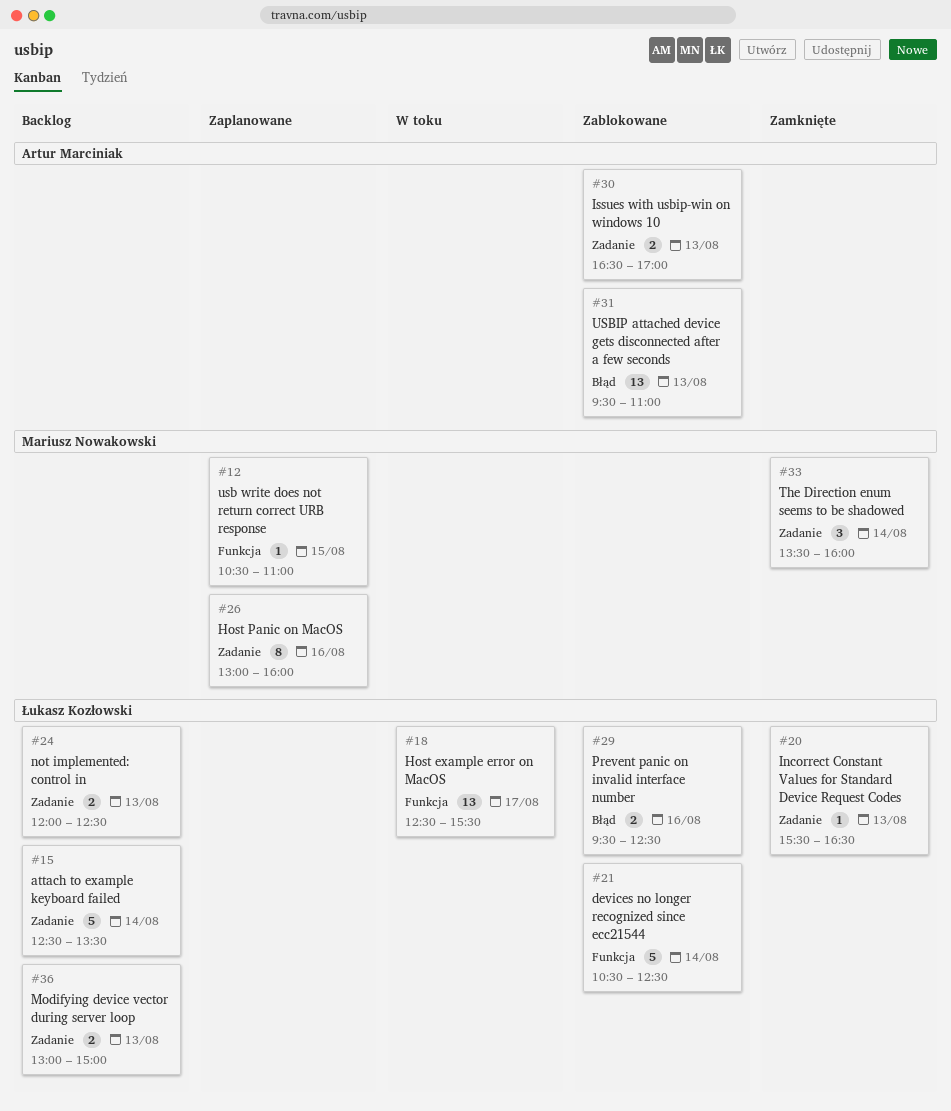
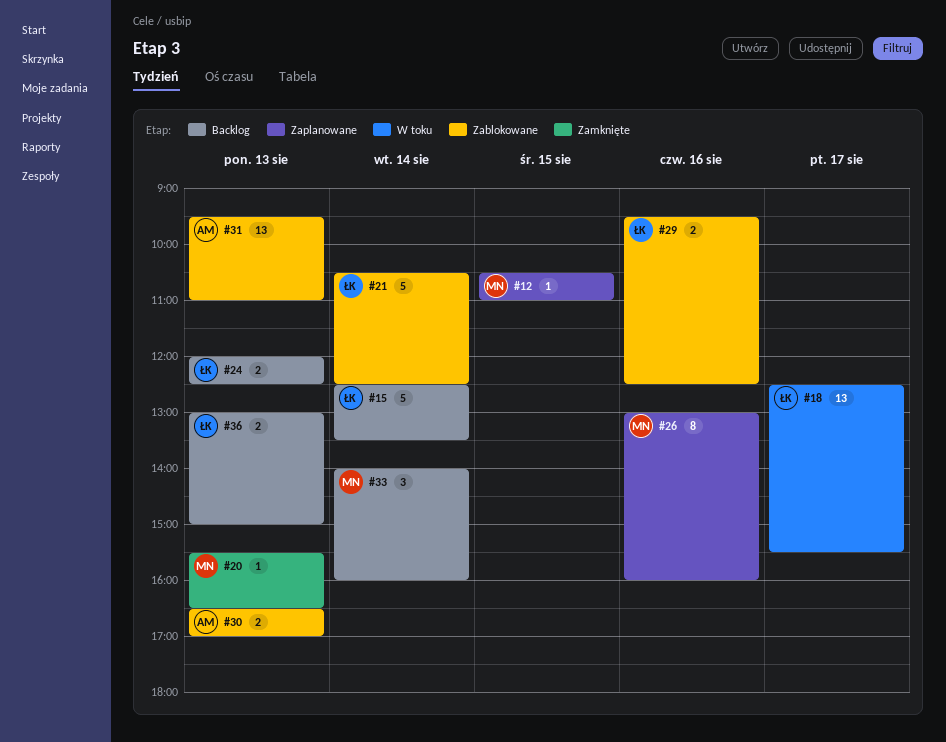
#20, owner: Łukasz Kozłowski -> Mariusz Nowakowski
#33, status: Zamknięte -> Backlog
#33, begins: 13:30 -> 14:00

